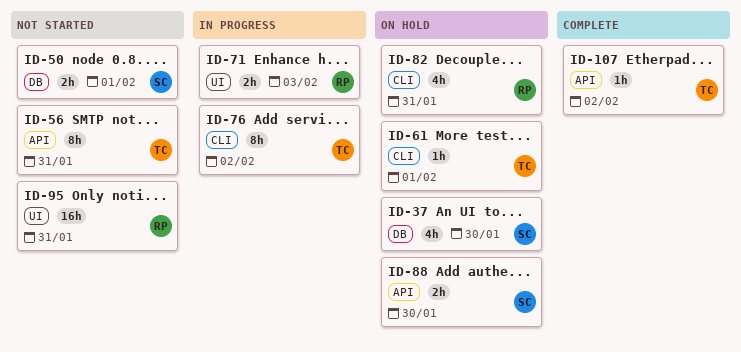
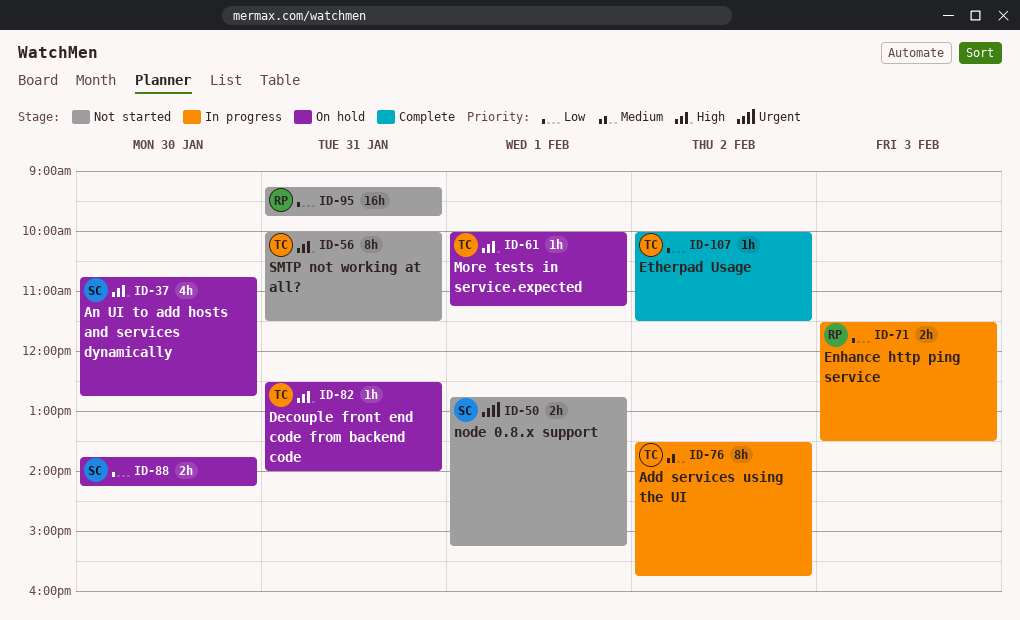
ID-82, owner: RP -> TC
ID-82, estimate: 4h -> 1h

